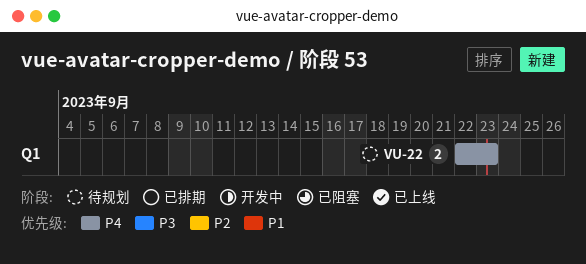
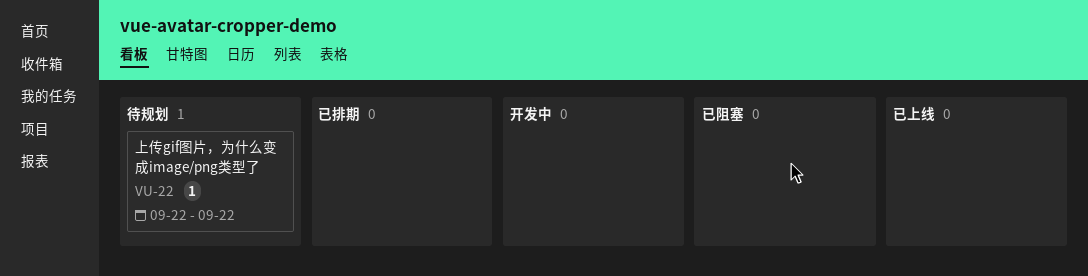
VU-22, estimate: 2 -> 1
VU-22, due: Sep 23 -> Sep 22

